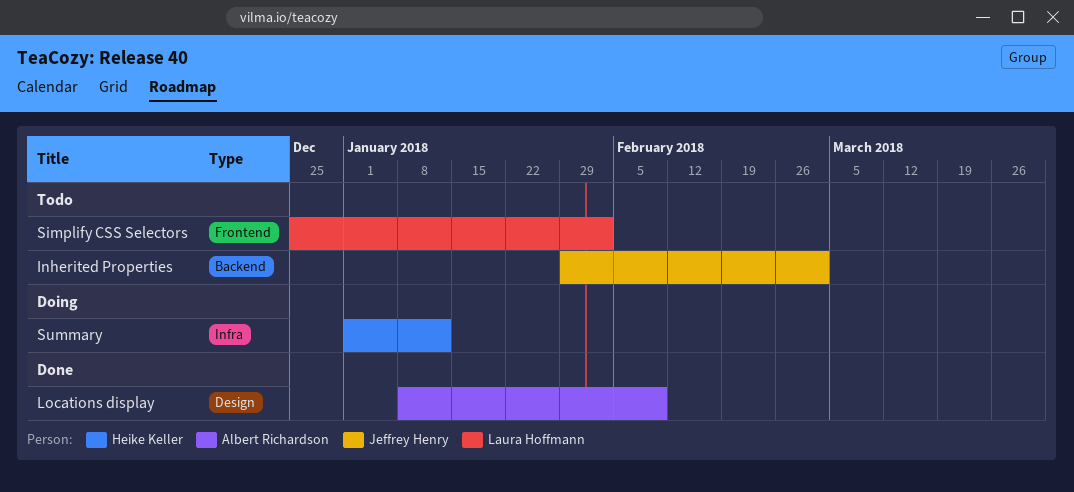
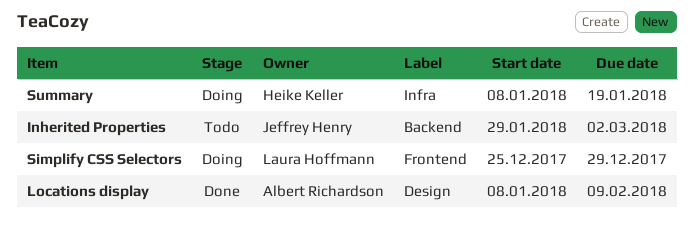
Simplify CSS Selectors, status: Todo -> Doing
Simplify CSS Selectors, due: Feb 2 -> Dec 29
Summary, start: Jan 1 -> Jan 8
Summary, due: Jan 12 -> Jan 19

